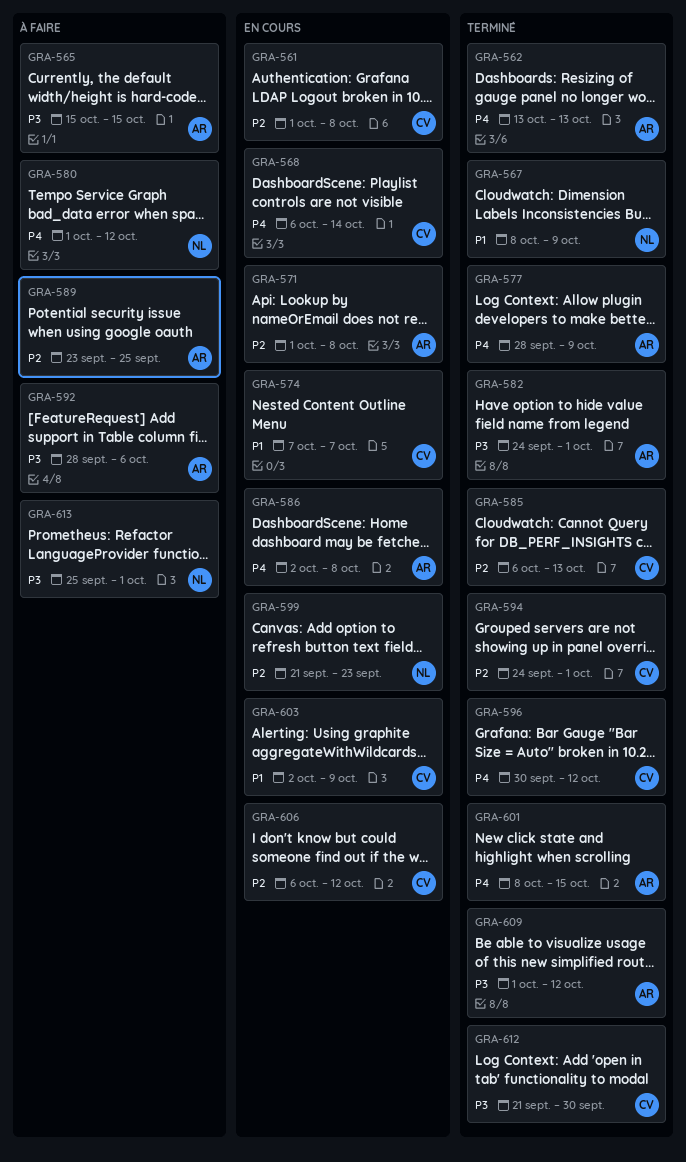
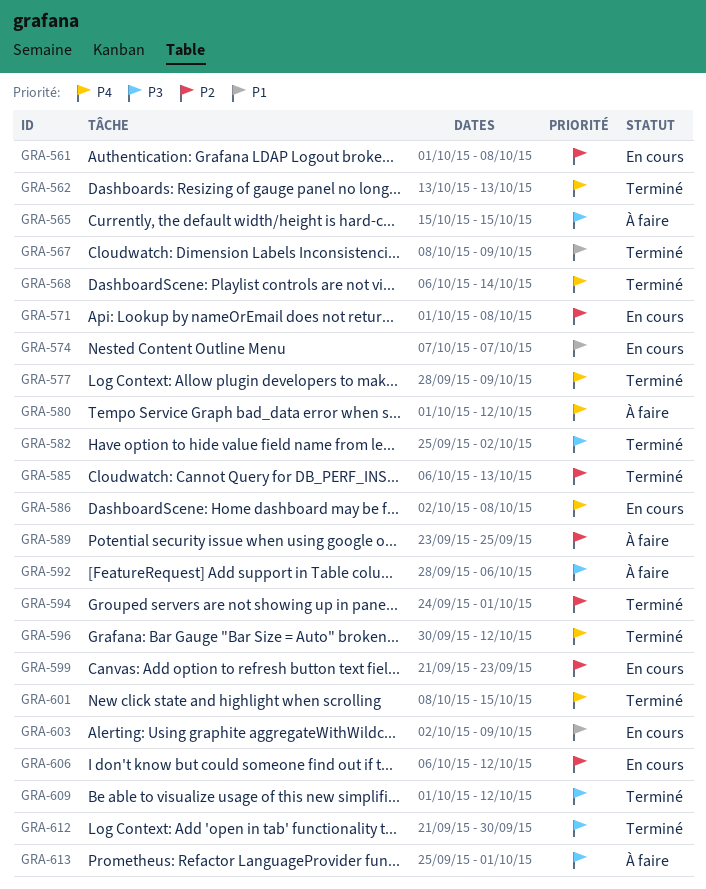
GRA-568, status: En cours -> Terminé
GRA-582, start: Sep 24 -> Sep 25
GRA-582, due: Oct 1 -> Oct 2

